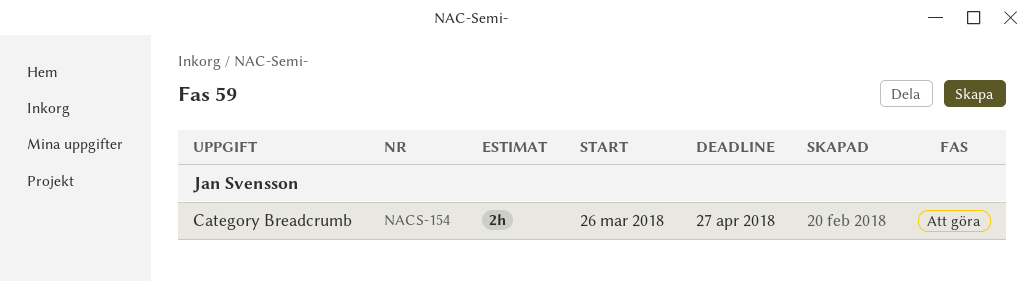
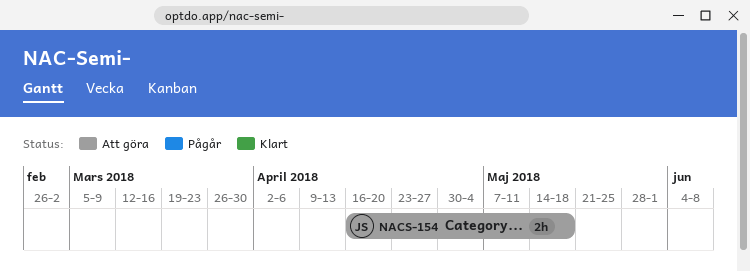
NACS-154, start: Mar 26 -> Apr 16
NACS-154, due: Apr 27 -> May 18

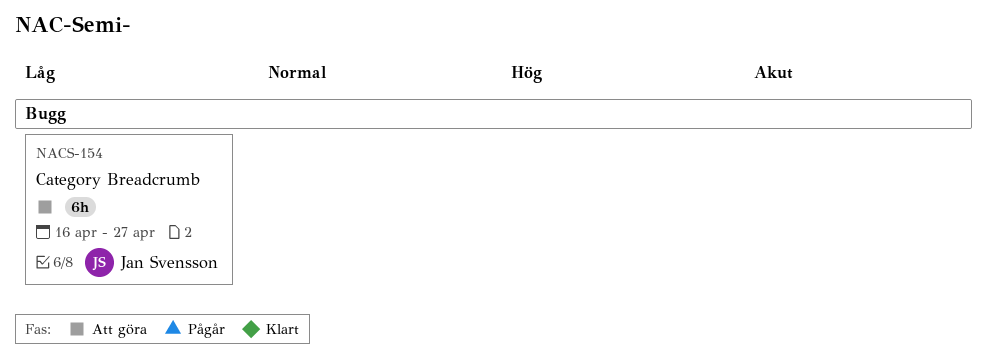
NACS-154, estimate: 2h -> 6h
NACS-154, due: May 18 -> Apr 27

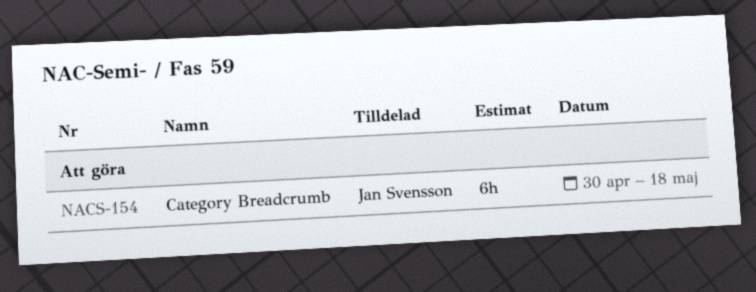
NACS-154, start: Apr 16 -> Apr 30
NACS-154, due: Apr 27 -> May 18

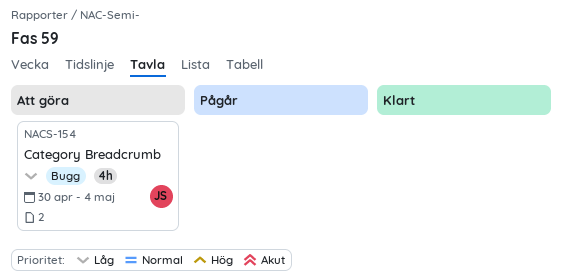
NACS-154, estimate: 6h -> 4h
NACS-154, due: May 18 -> May 4

